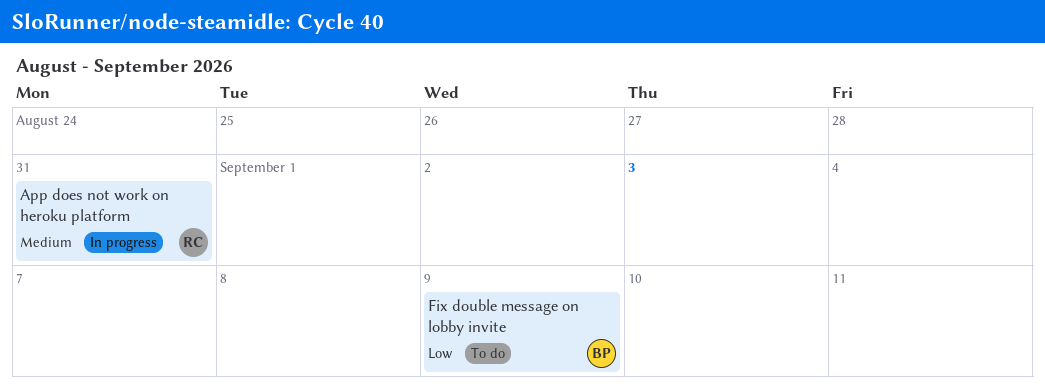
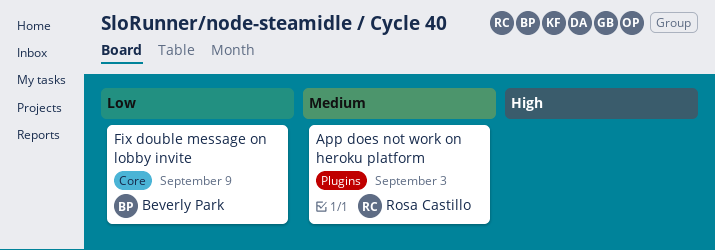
App does not work on heroku platform, due: Aug 31 -> Sep 3

